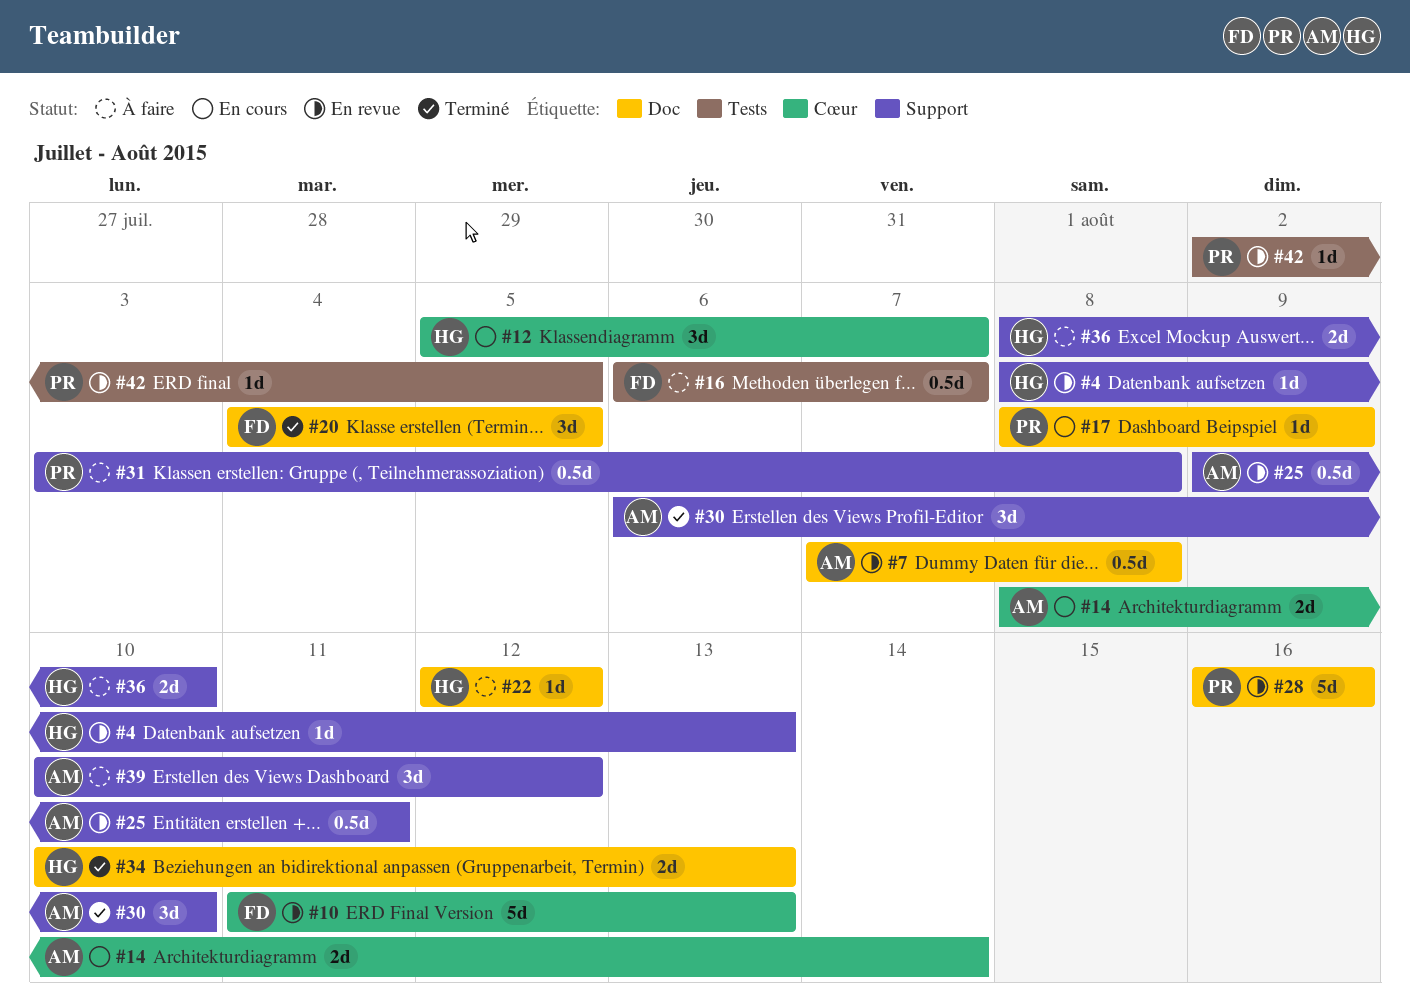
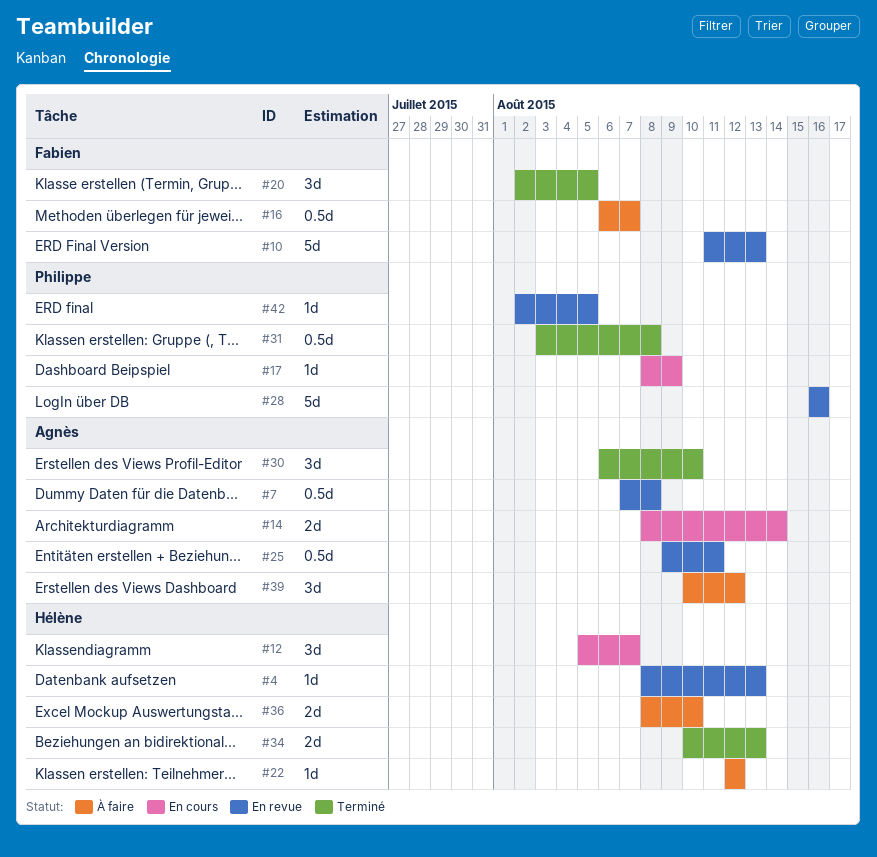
#20, start: Aug 4 -> Aug 2
#31, status: À faire -> Terminé

